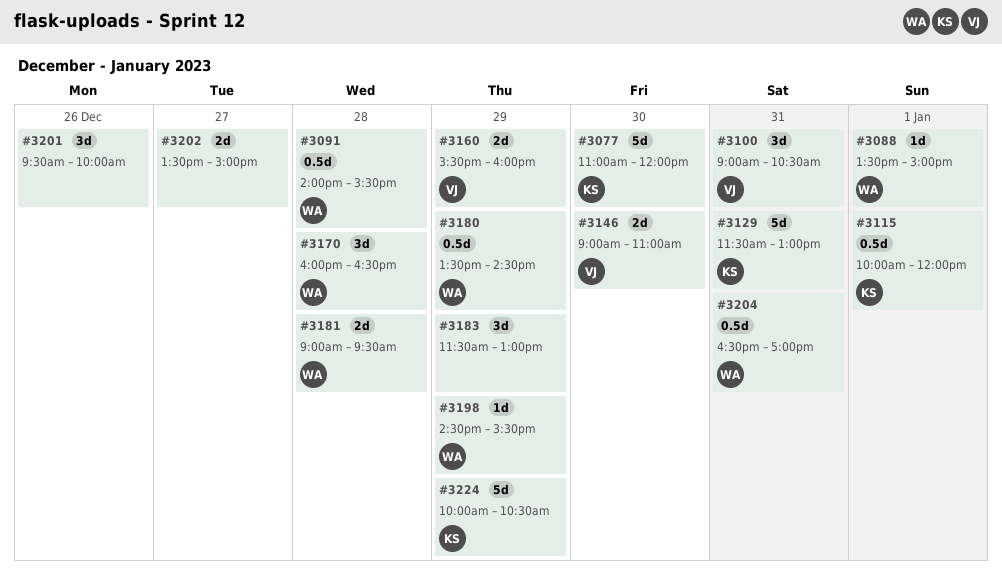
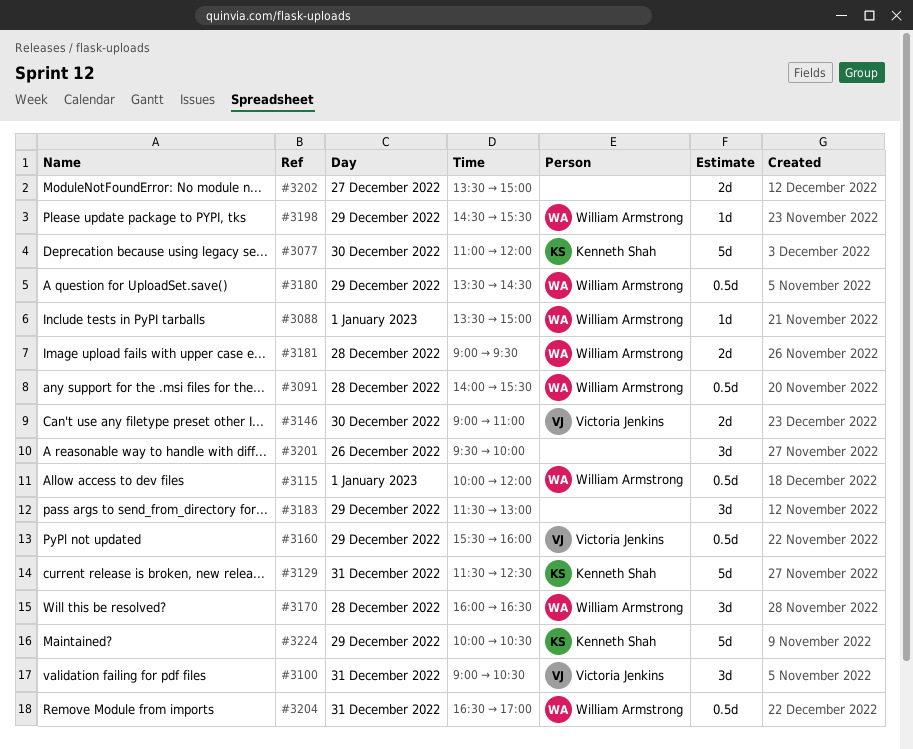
#3115, owner: Kenneth Shah -> William Armstrong
#3129, ends: 13:00 -> 12:30
#3160, estimate: 2d -> 0.5d

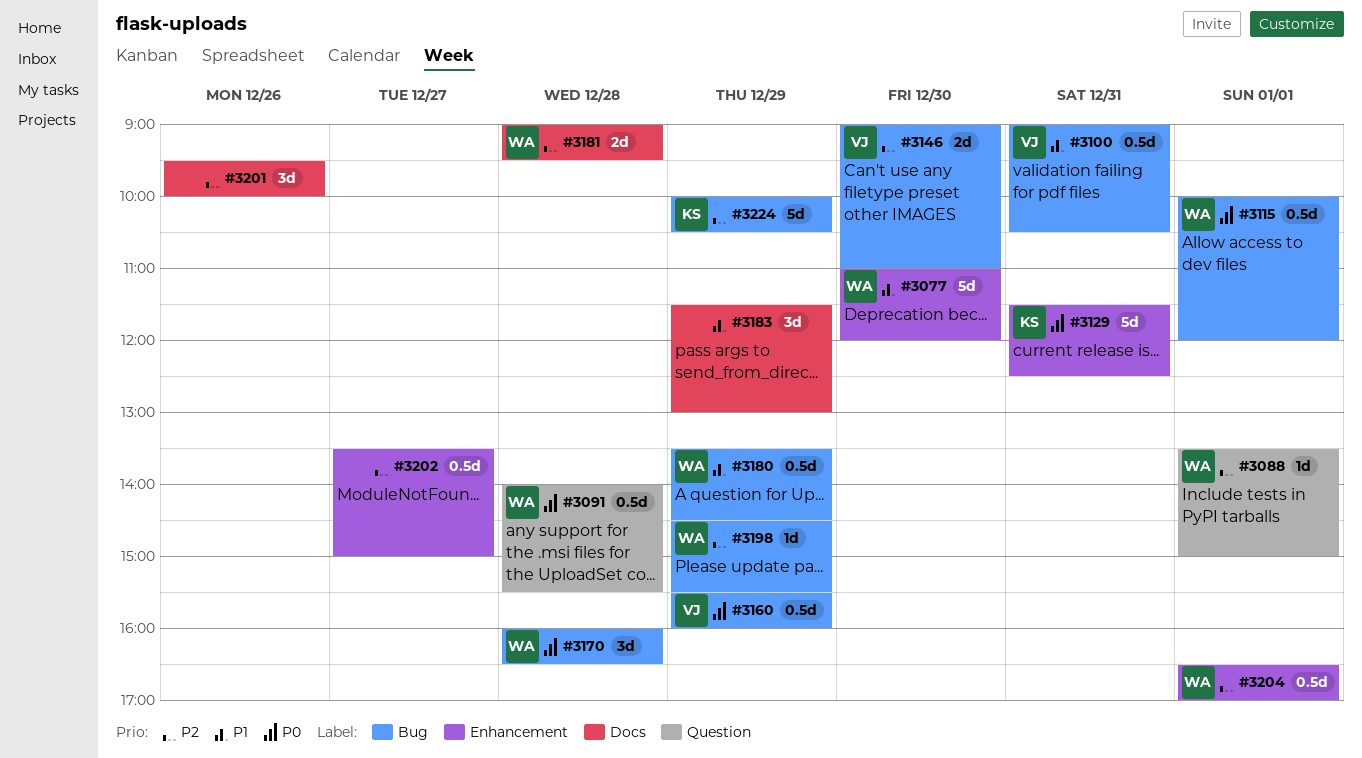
#3077, owner: Kenneth Shah -> William Armstrong
#3100, estimate: 3d -> 0.5d
#3202, estimate: 2d -> 0.5d
#3204, day: Dec 31 -> Jan 1

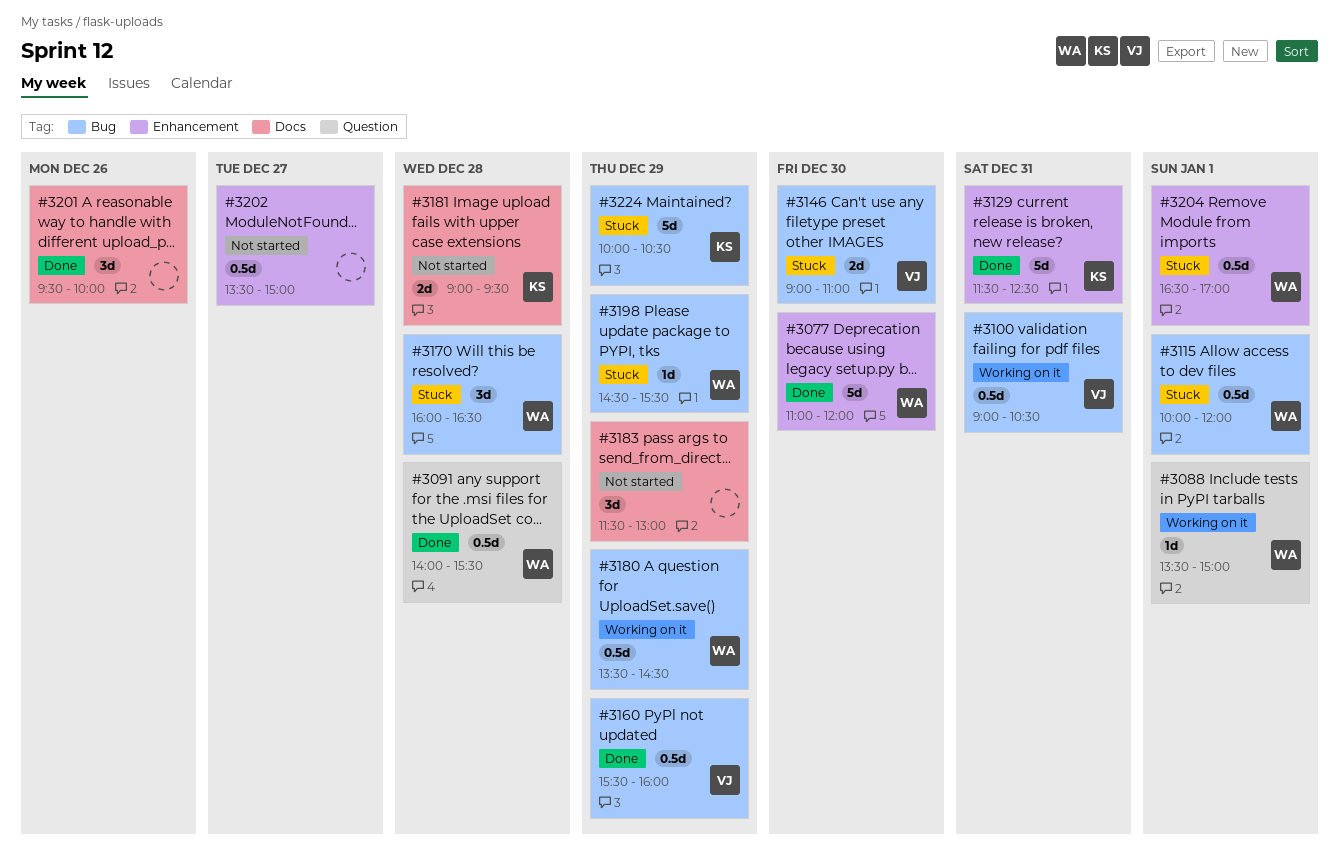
#3181, owner: WA -> KS

